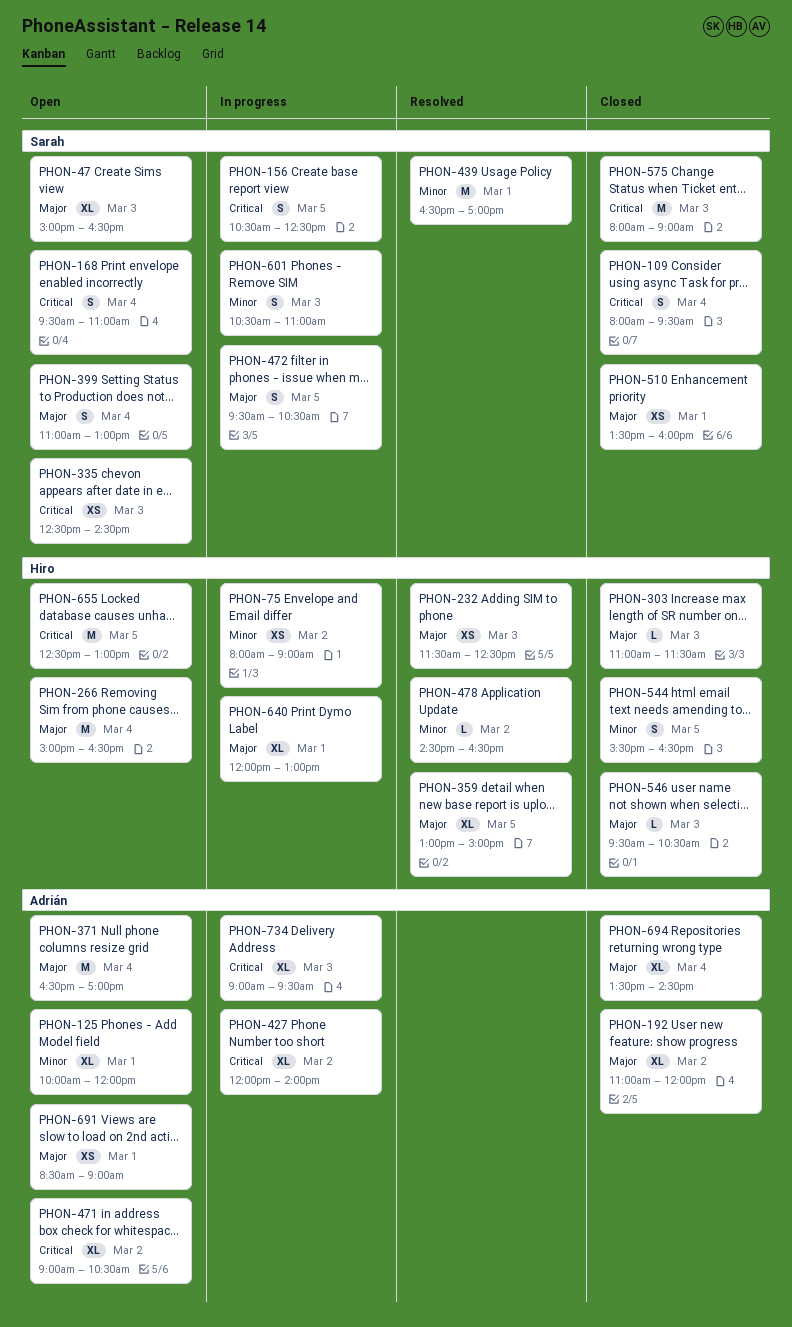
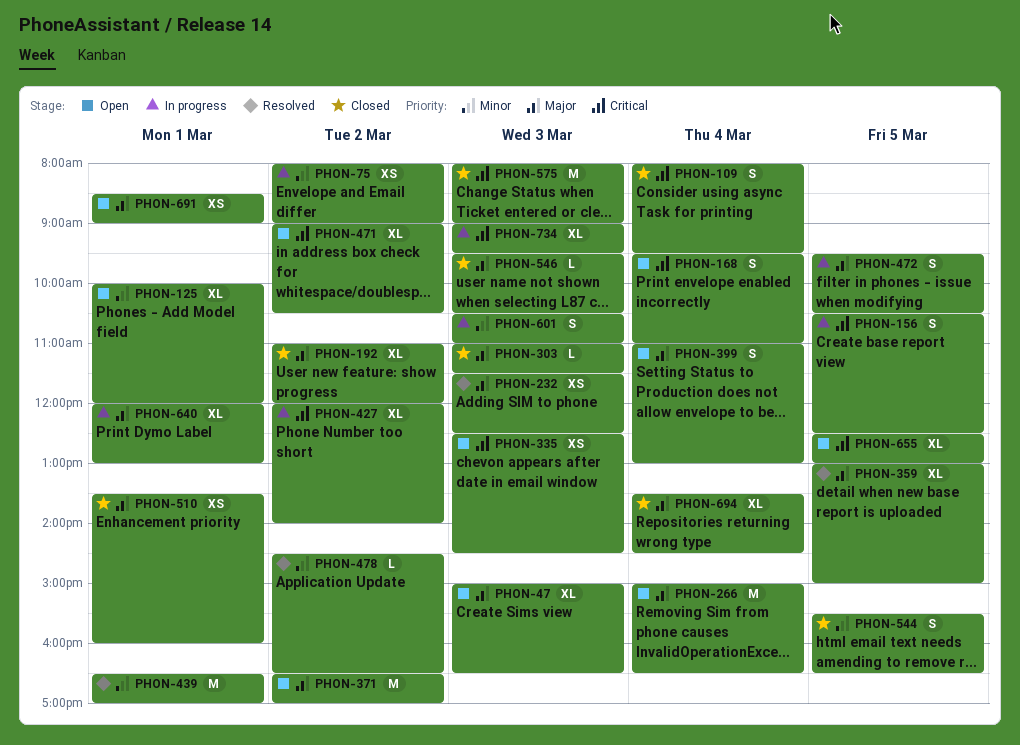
PHON-371, day: Mar 4 -> Mar 2
PHON-655, estimate: M -> XL

